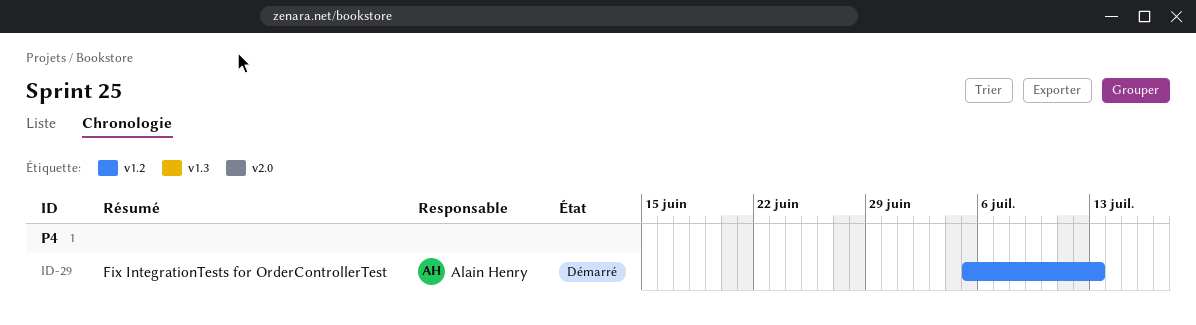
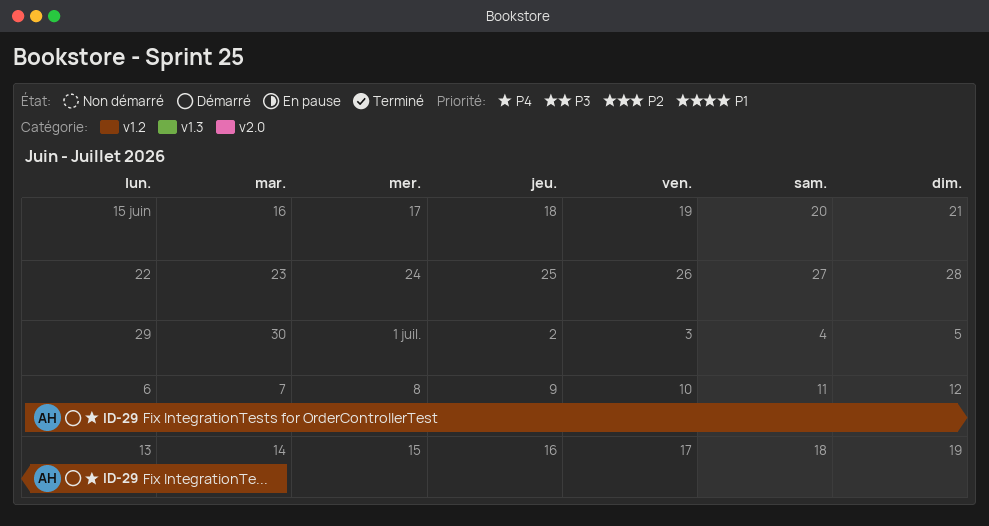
ID-29, start: Jul 5 -> Jul 6
ID-29, due: Jul 13 -> Jul 14

